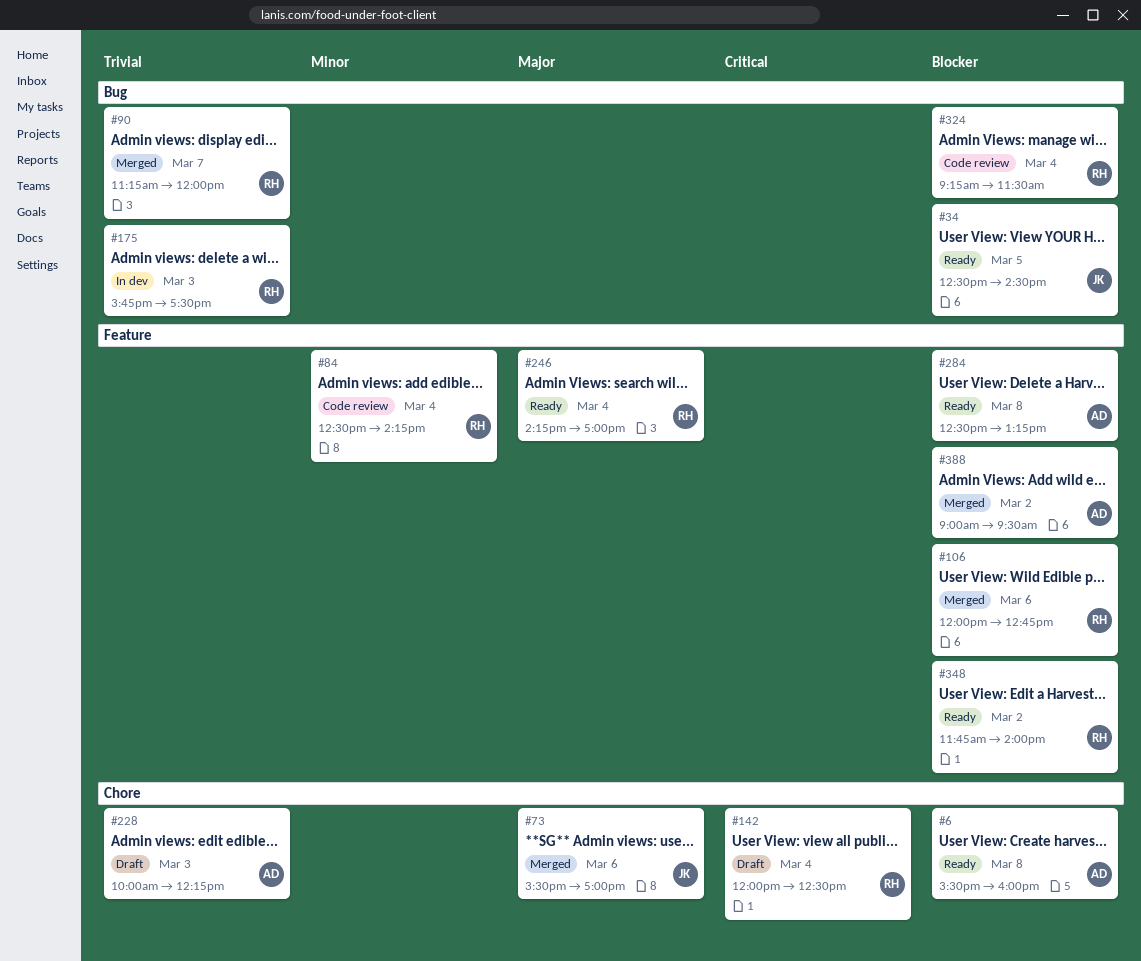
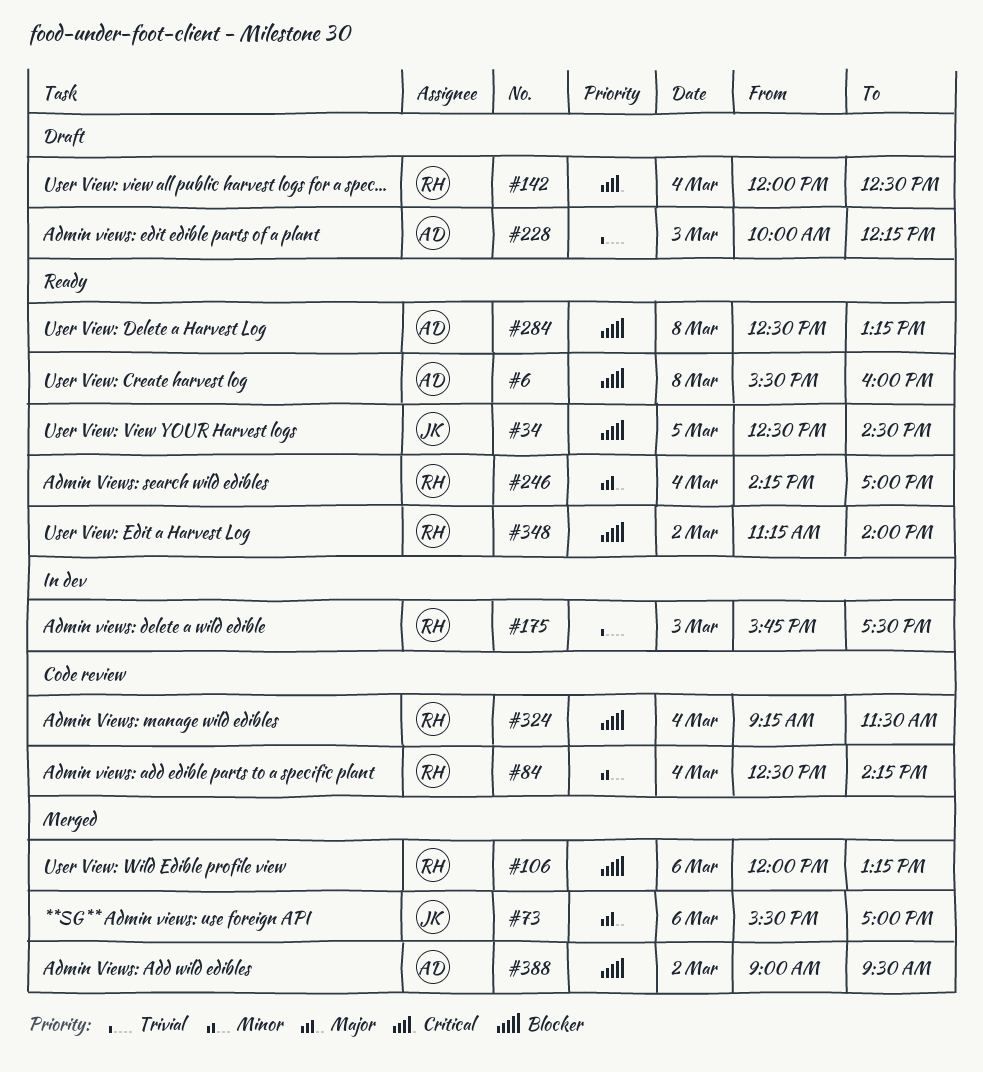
#90: present -> none
#106, ends: 12:45 -> 13:15
#348, begins: 11:45 -> 11:15

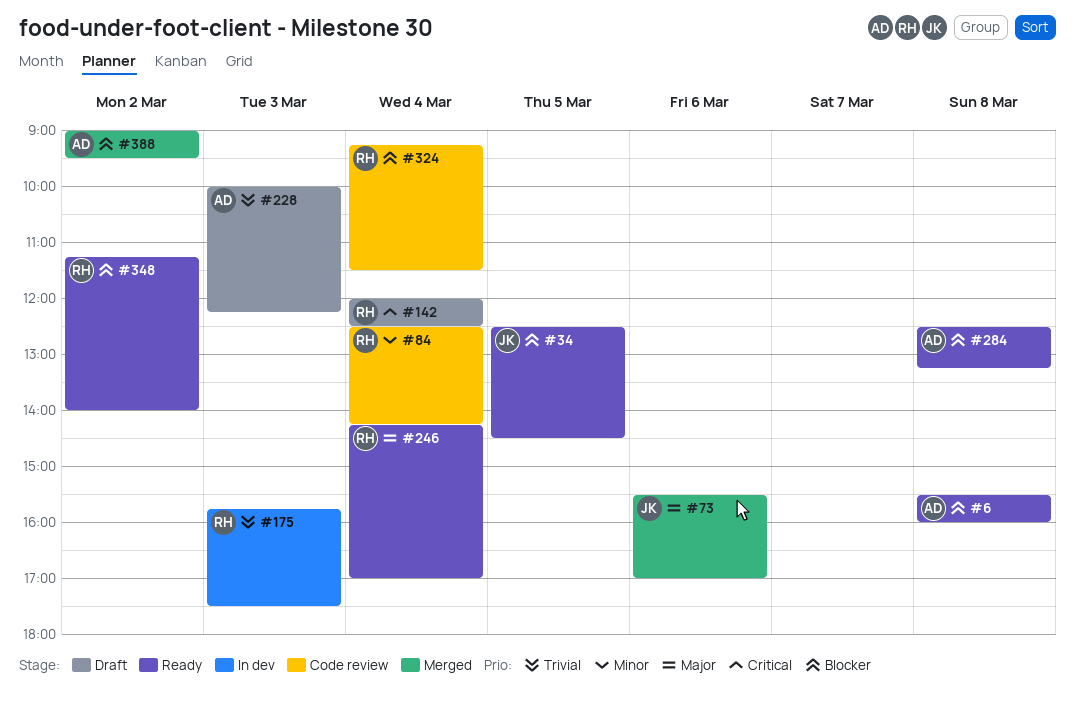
#106: present -> none

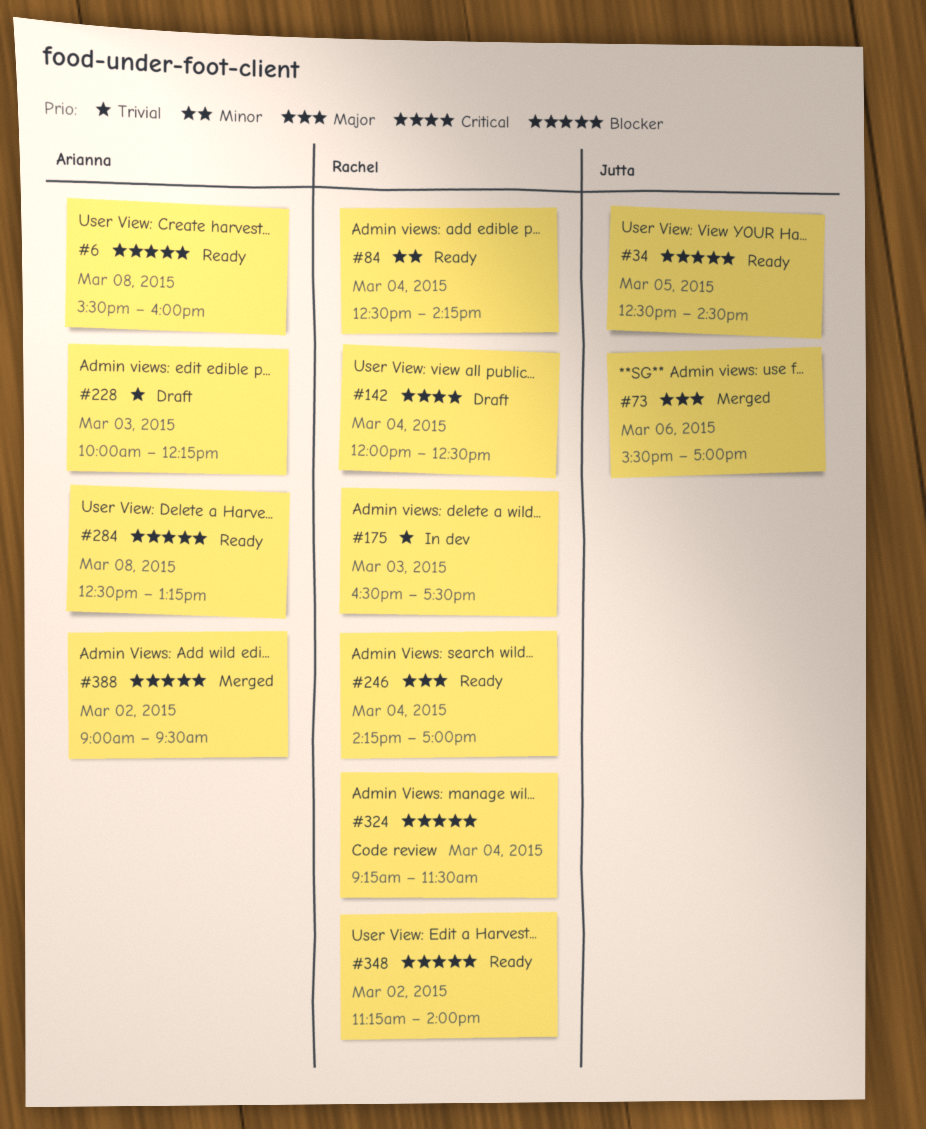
#84, status: Code review -> Ready
#175, begins: 15:45 -> 16:30

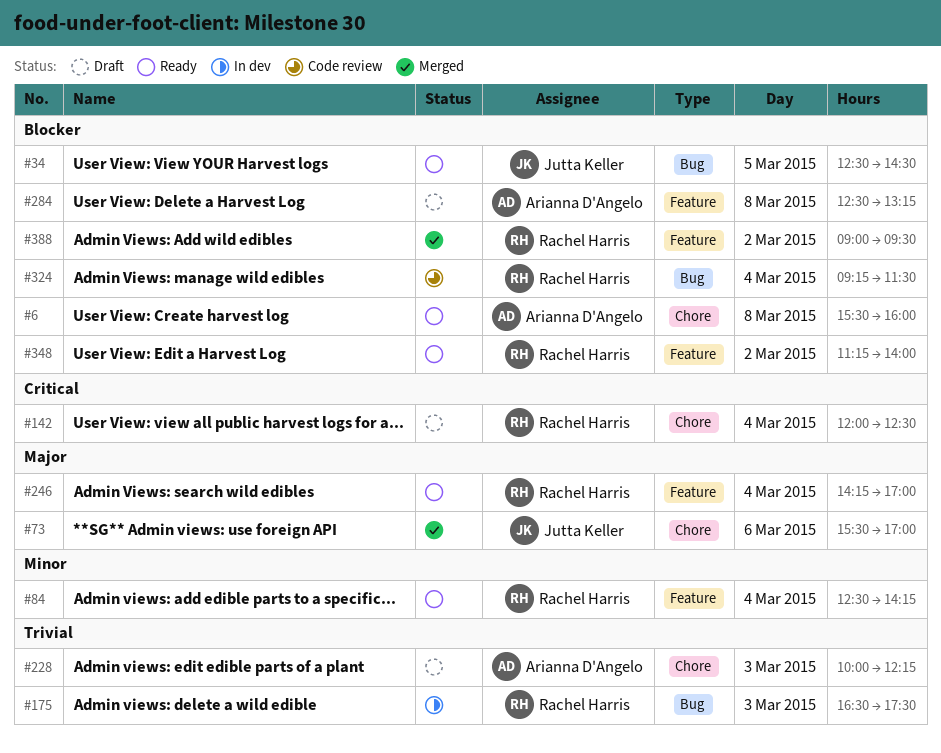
#284, status: Ready -> Draft
#388, owner: Arianna D'Angelo -> Rachel Harris

